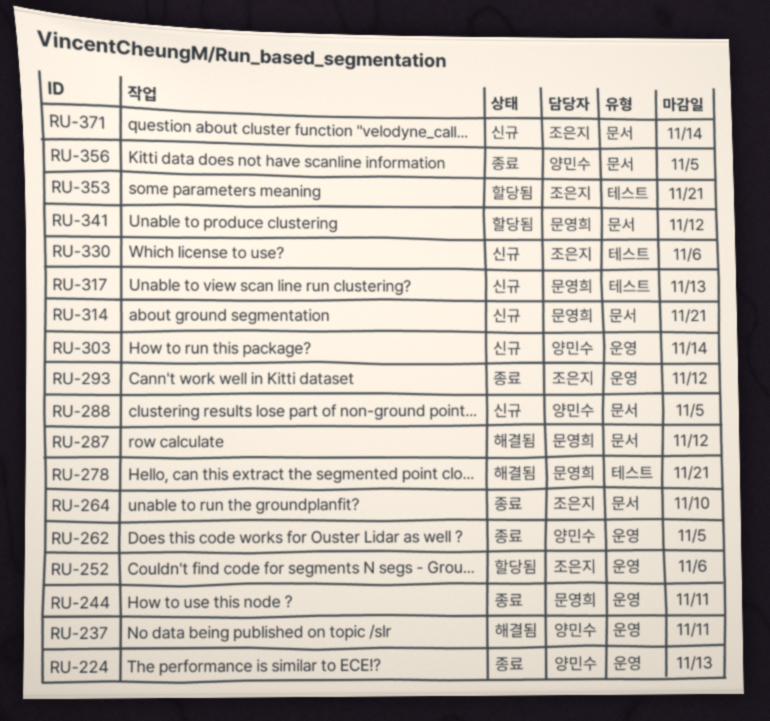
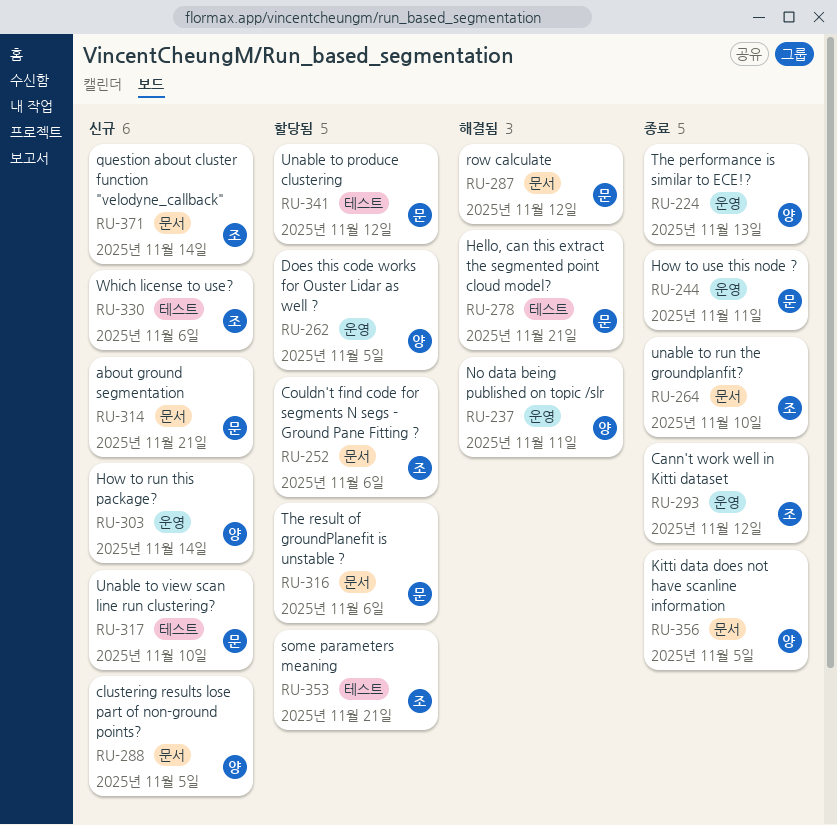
RU-252, label: 운영 -> 문서
RU-262, status: 종료 -> 할당됨
RU-316: none -> present
RU-317, due: Nov 13 -> Nov 10
RU-341, label: 문서 -> 테스트

